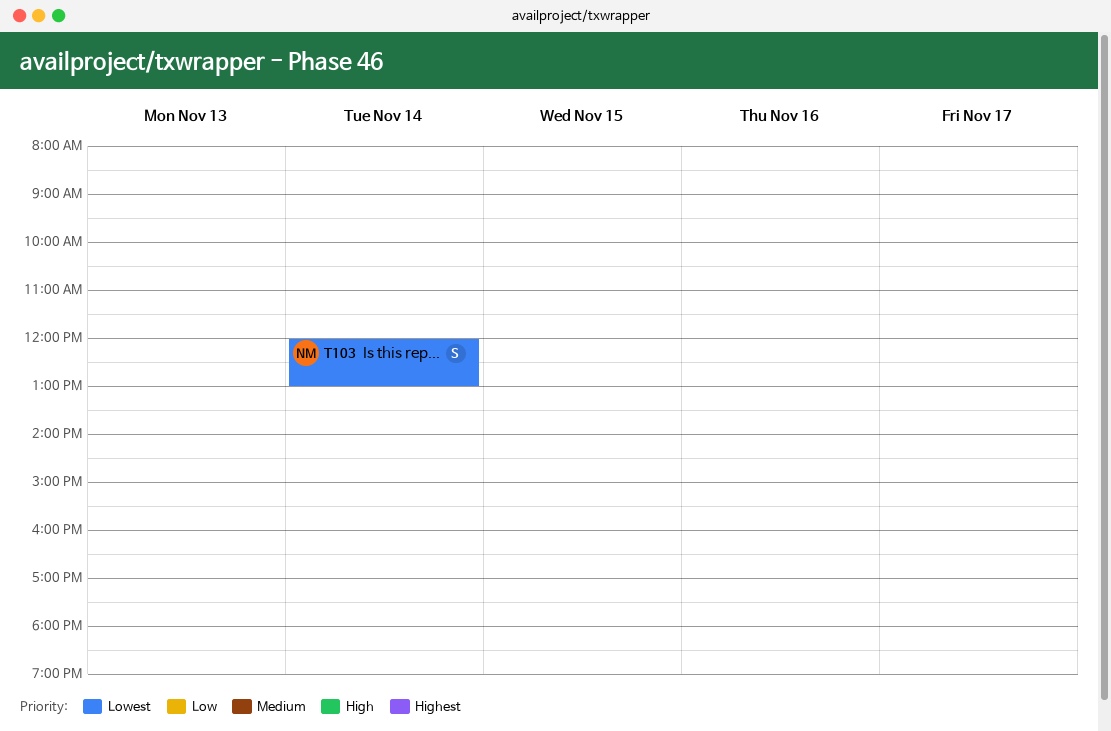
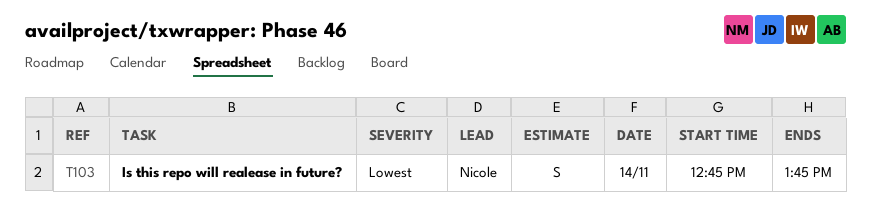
T103, begins: 12:00 -> 12:45
T103, ends: 13:00 -> 13:45

